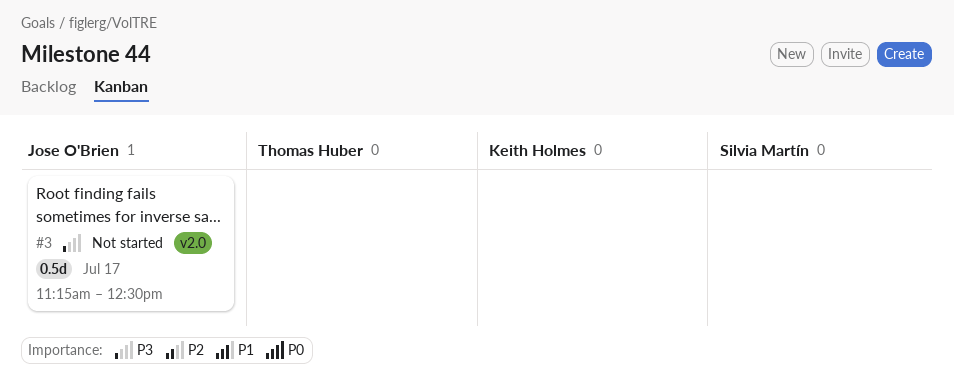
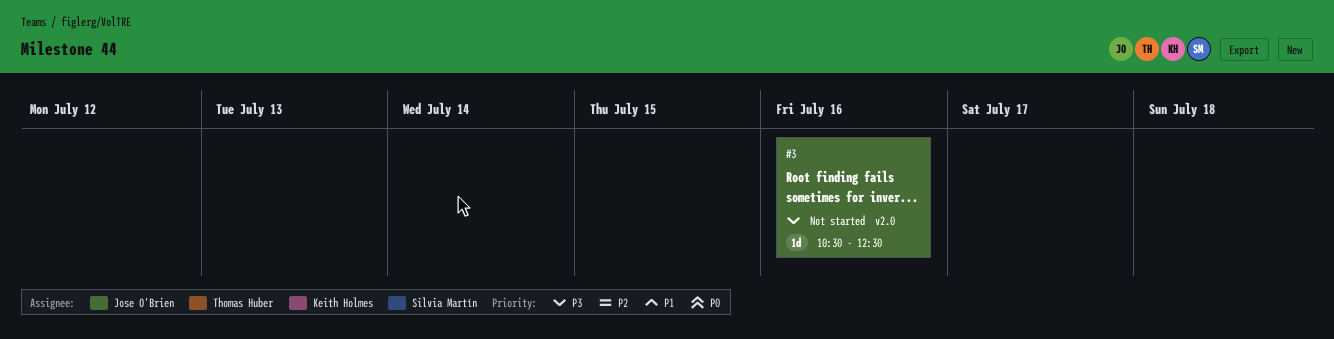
#3, estimate: 0.5d -> 1d
#3, day: Jul 17 -> Jul 16
#3, begins: 11:15 -> 10:30

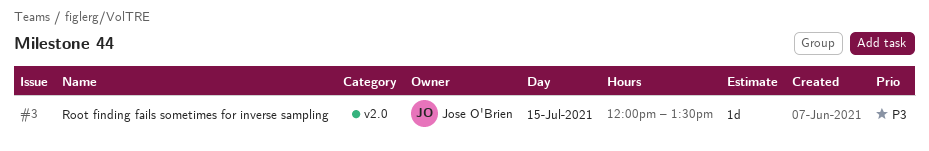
#3, day: Jul 16 -> Jul 15
#3, begins: 10:30 -> 12:00
#3, ends: 12:30 -> 13:30

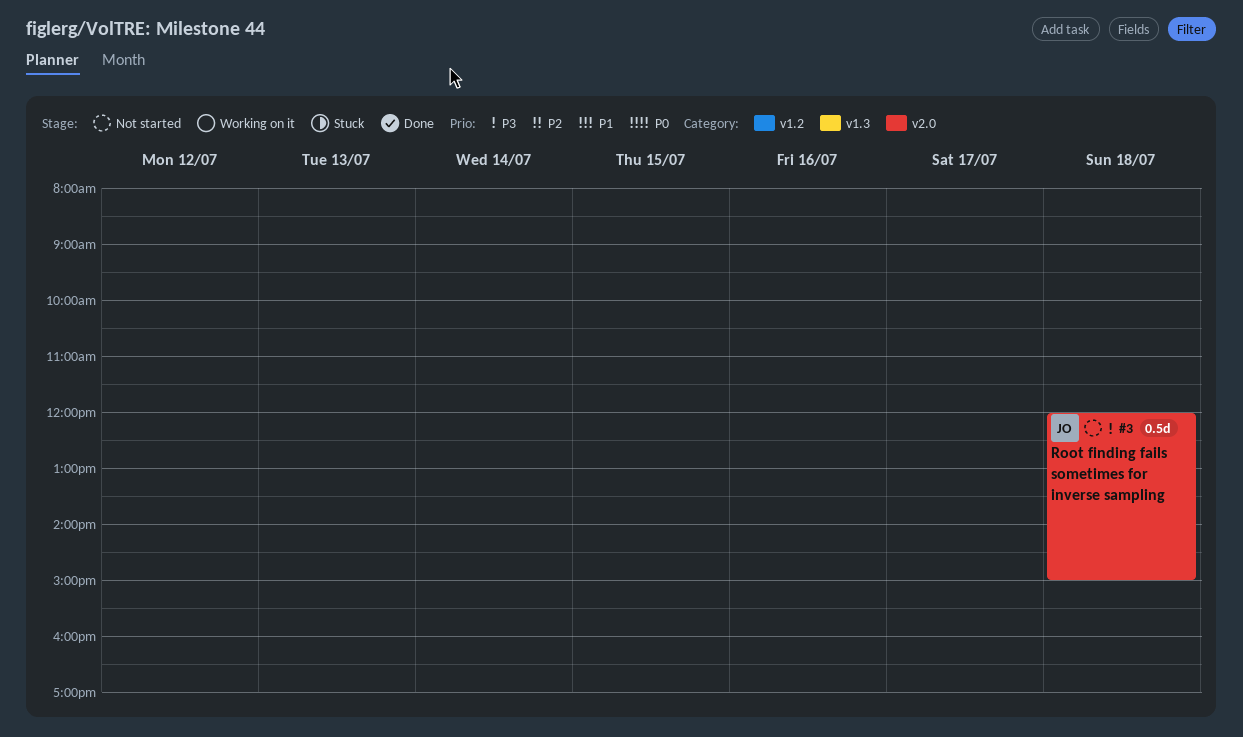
#3, estimate: 1d -> 0.5d
#3, day: Jul 15 -> Jul 18
#3, ends: 13:30 -> 15:00

